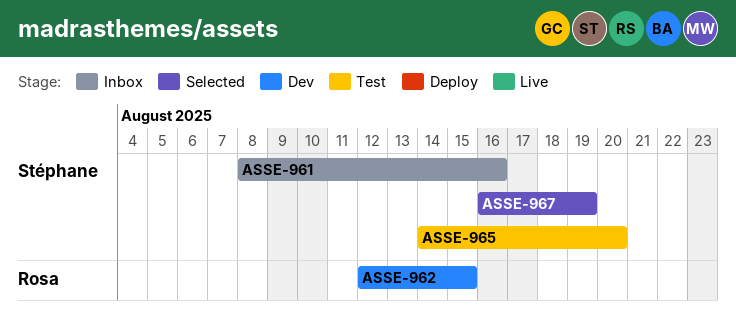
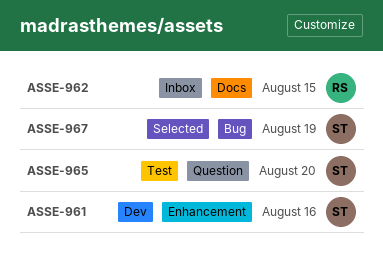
ASSE-961, status: Inbox -> Dev
ASSE-962, status: Dev -> Inbox

